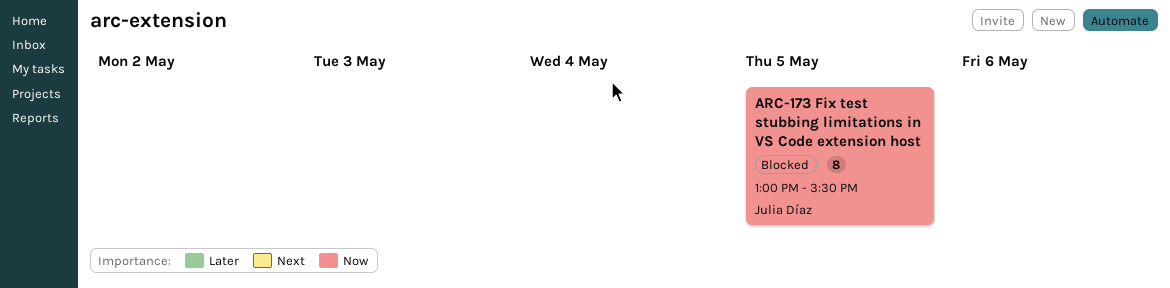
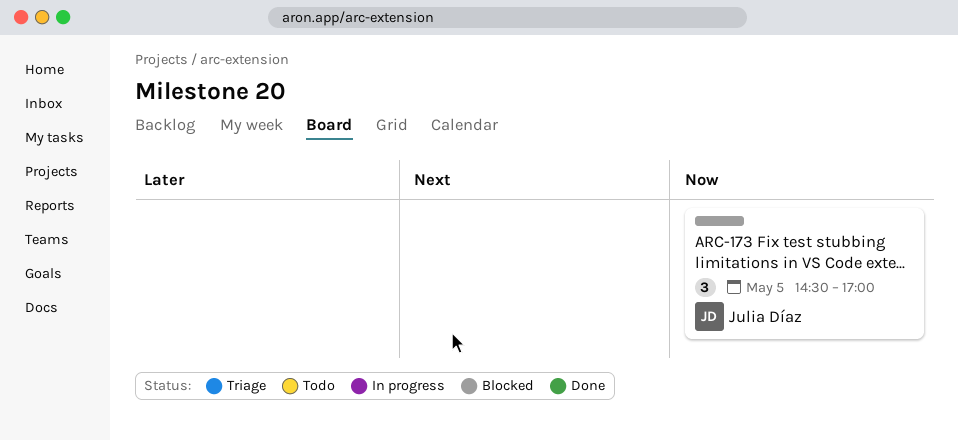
ARC-173, estimate: 8 -> 3
ARC-173, begins: 13:00 -> 14:30
ARC-173, ends: 15:30 -> 17:00

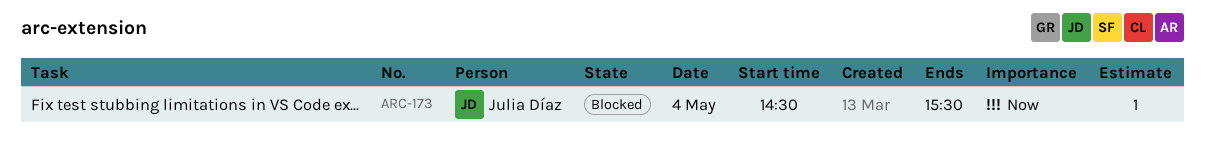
ARC-173, estimate: 3 -> 1
ARC-173, day: May 5 -> May 4
ARC-173, ends: 17:00 -> 15:30

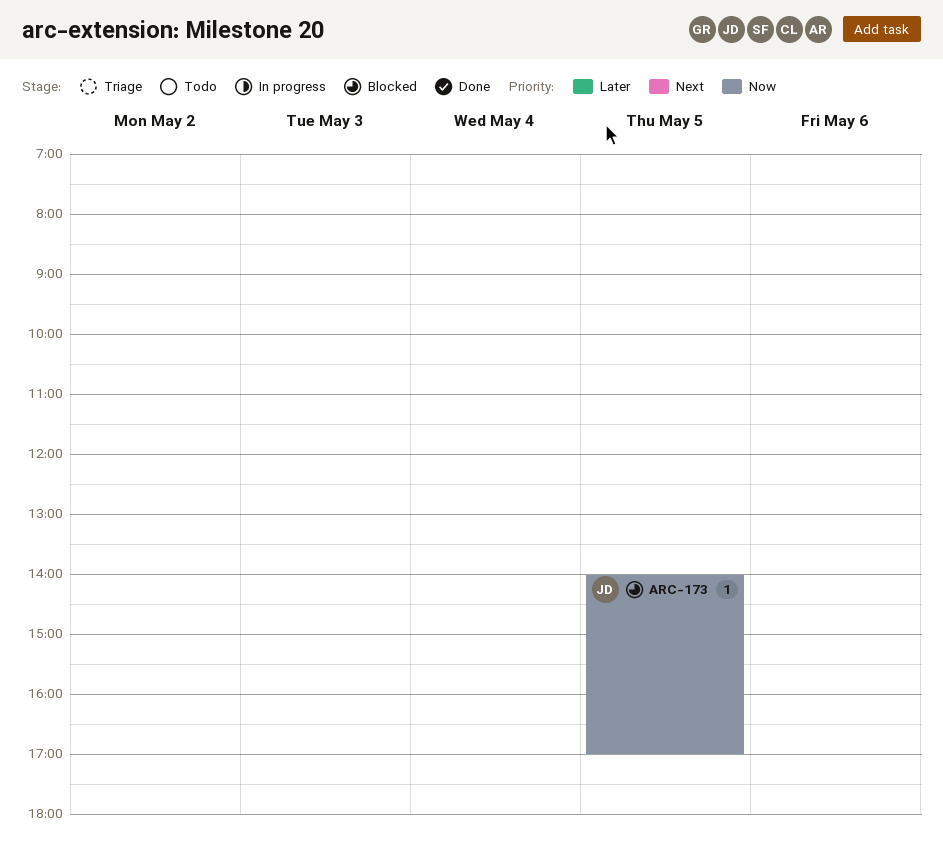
ARC-173, day: May 4 -> May 5
ARC-173, begins: 14:30 -> 14:00
ARC-173, ends: 15:30 -> 17:00

